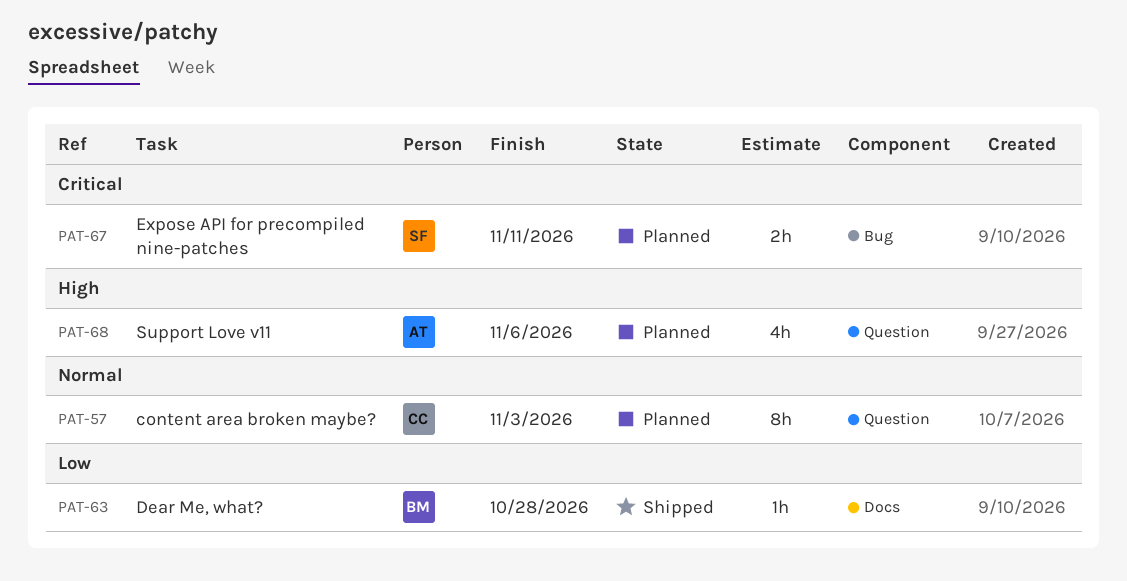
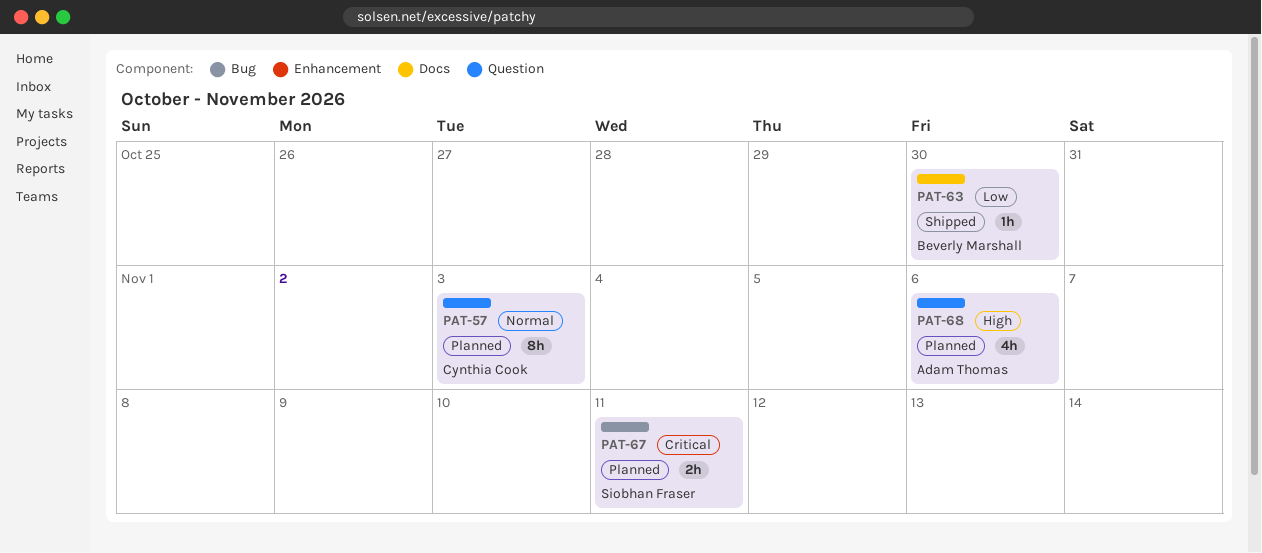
PAT-63, due: Oct 28 -> Oct 30

